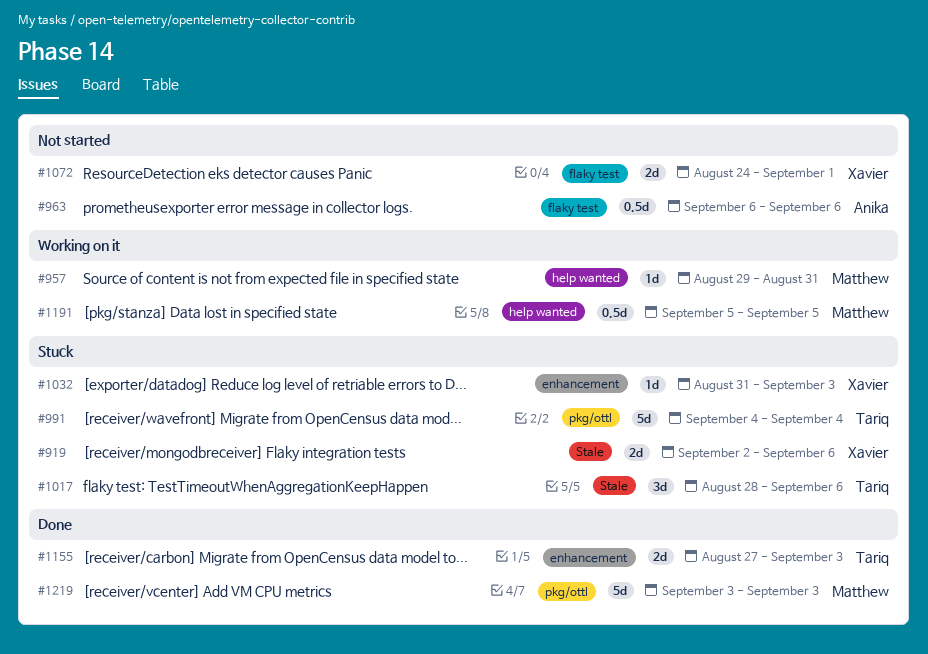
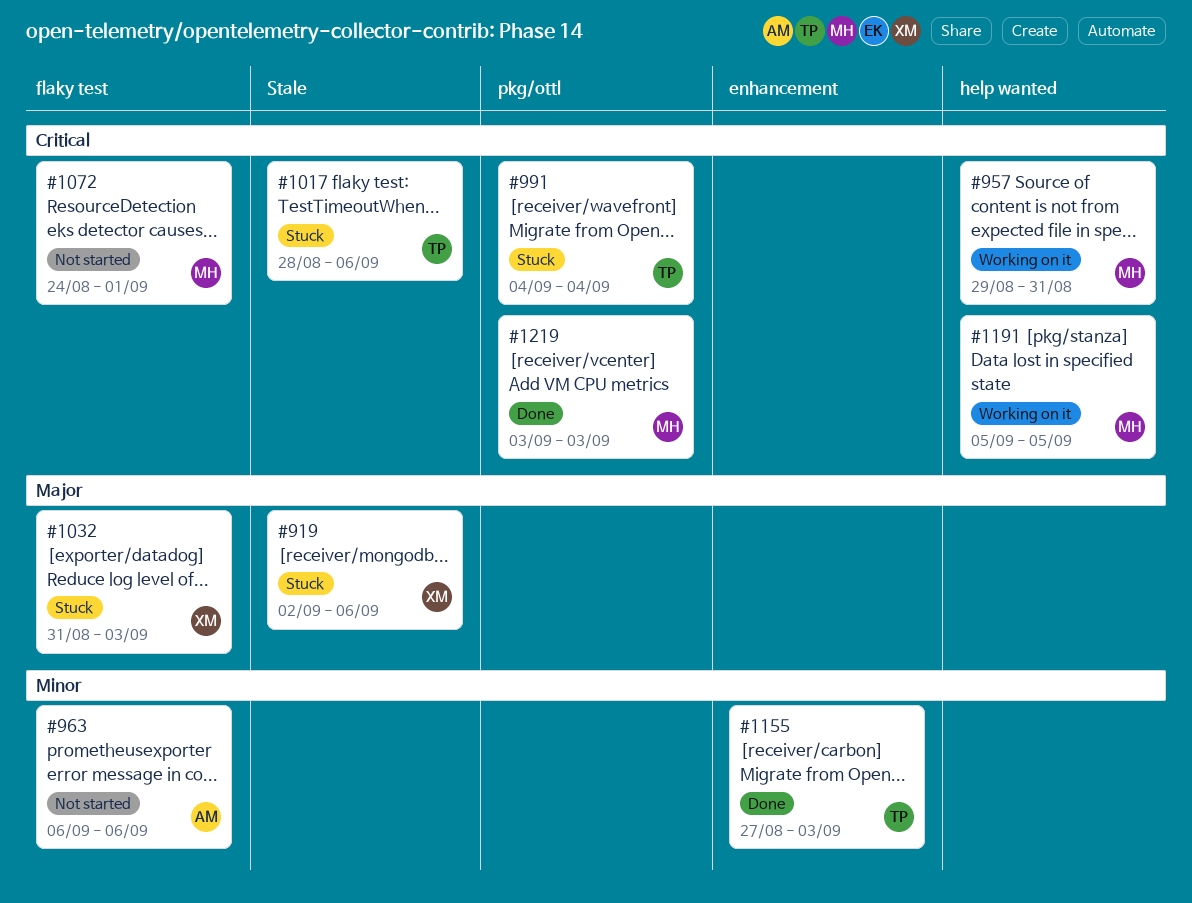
#1032, label: enhancement -> flaky test
#1072, owner: Xavier -> Matthew

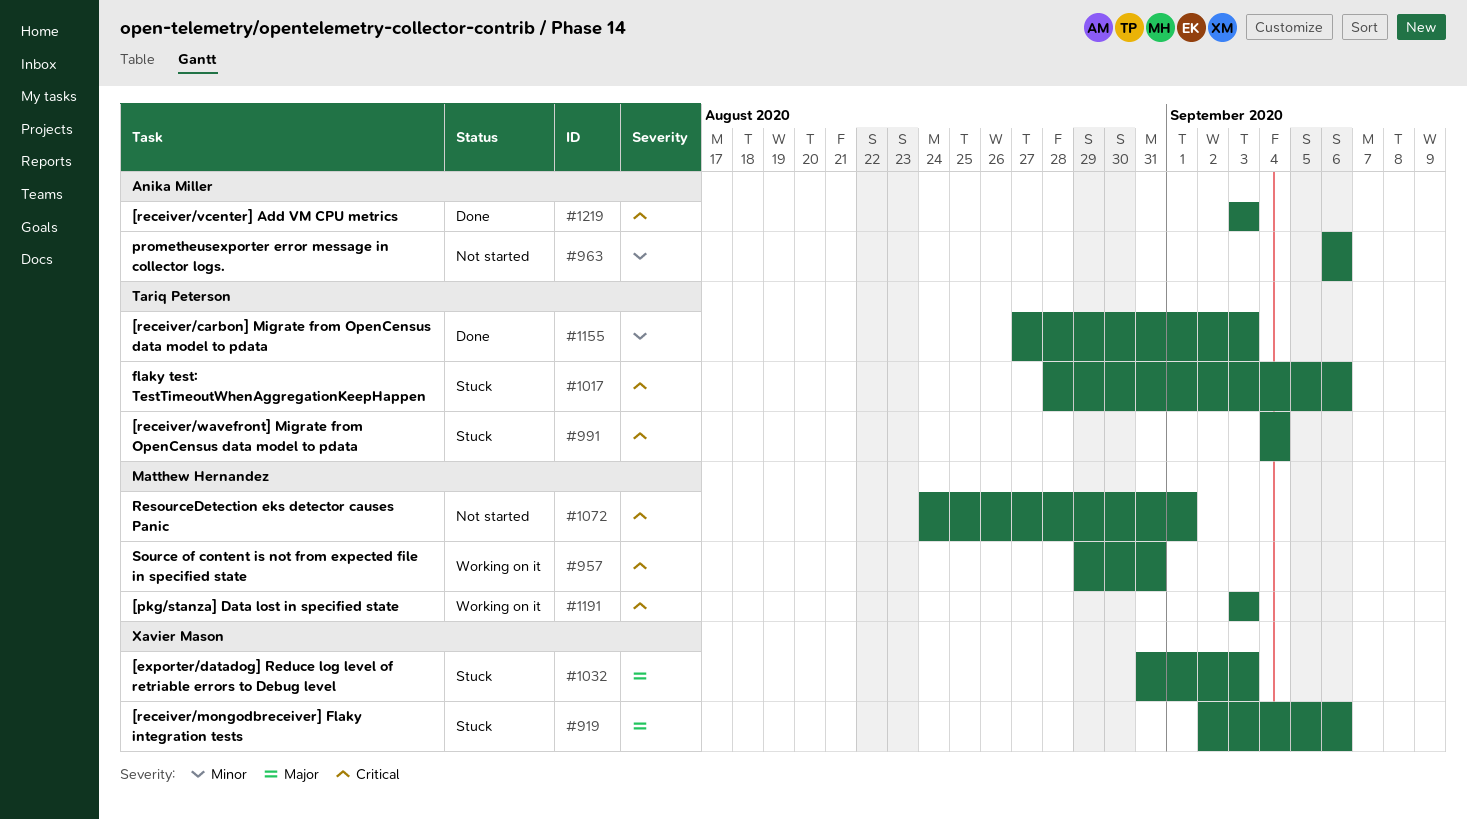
#1191, start: Sep 5 -> Sep 3
#1191, due: Sep 5 -> Sep 3
#1219, owner: Matthew Hernandez -> Anika Miller

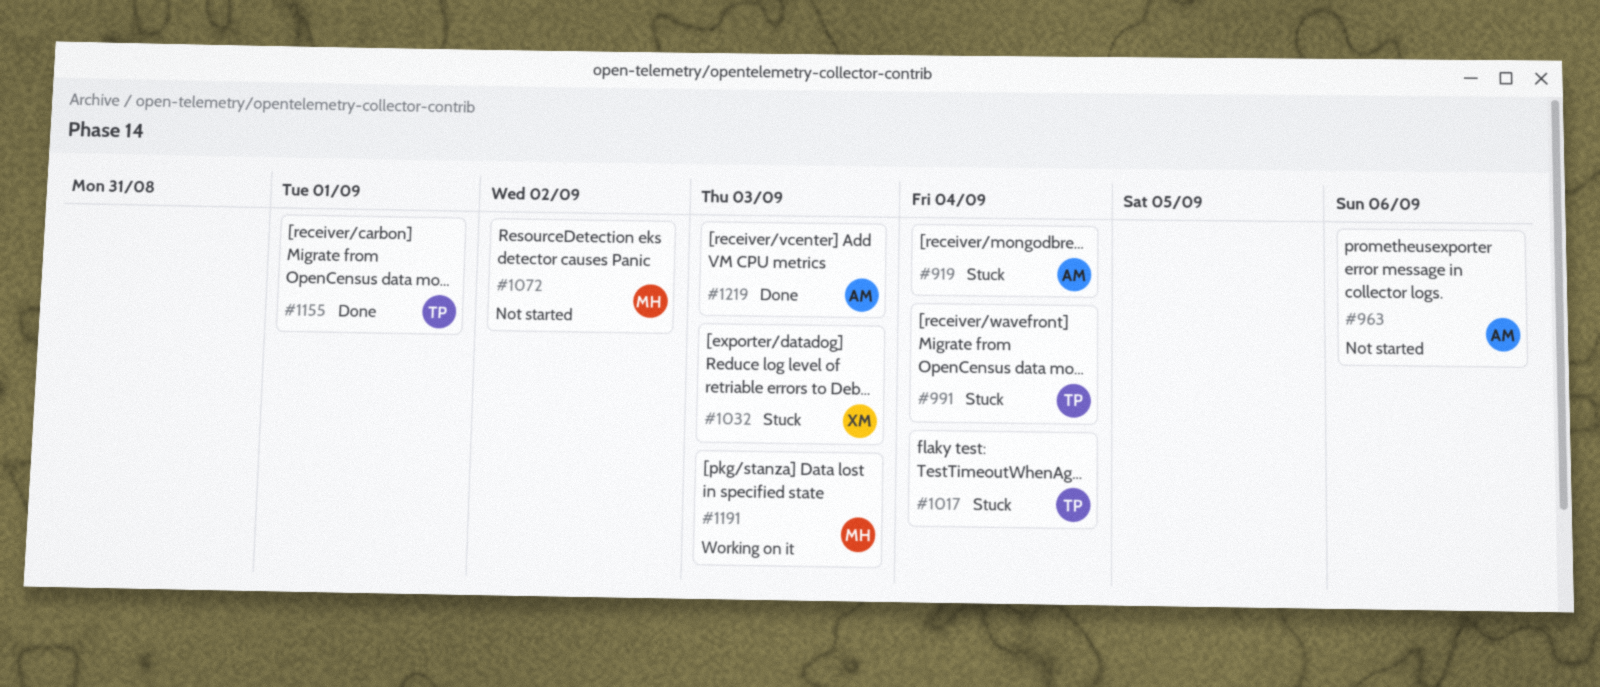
#919, owner: Xavier Mason -> Anika Miller
#919, due: Sep 6 -> Sep 4
#957: present -> none
#1017, due: Sep 6 -> Sep 4
#1072, due: Sep 1 -> Sep 2
#1155, due: Sep 3 -> Sep 1

